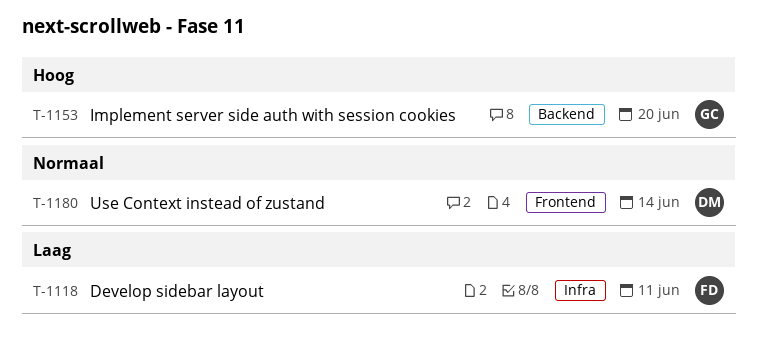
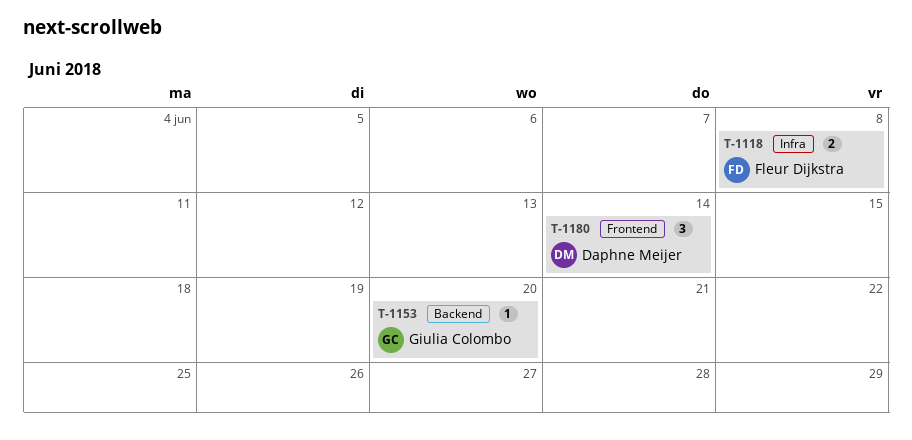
T-1118, due: Jun 11 -> Jun 8

